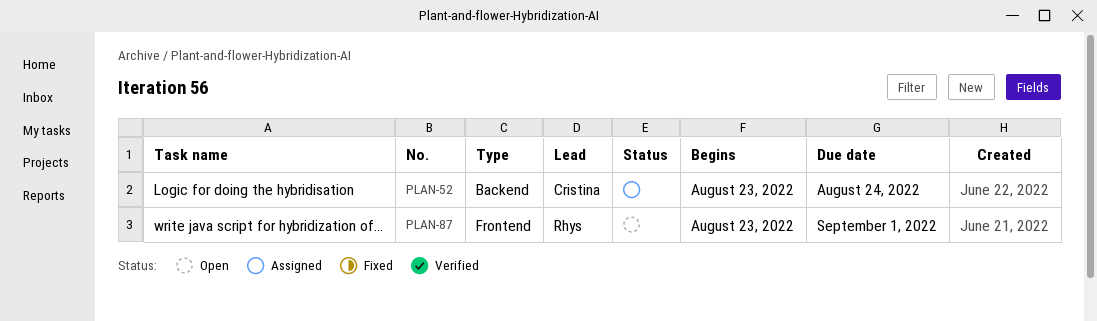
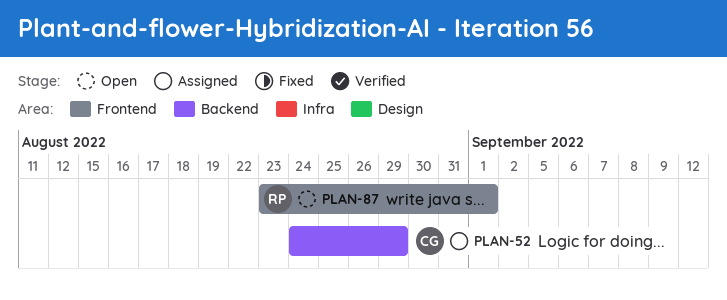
PLAN-52, start: Aug 23 -> Aug 24
PLAN-52, due: Aug 24 -> Aug 29

